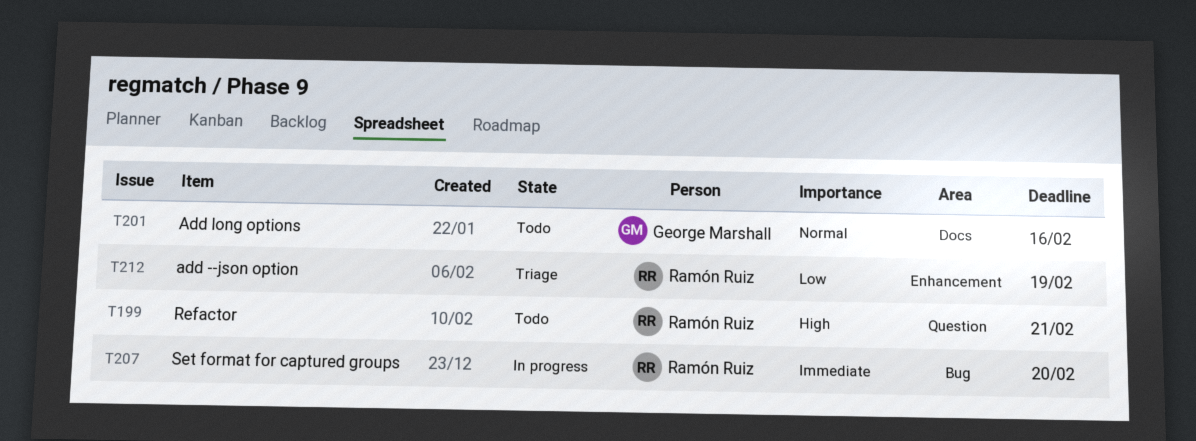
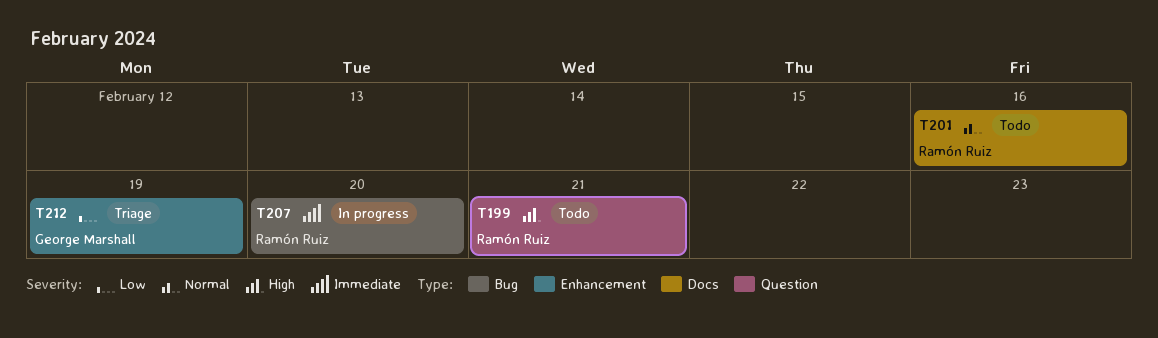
T201, owner: George Marshall -> Ramón Ruiz
T212, owner: Ramón Ruiz -> George Marshall

